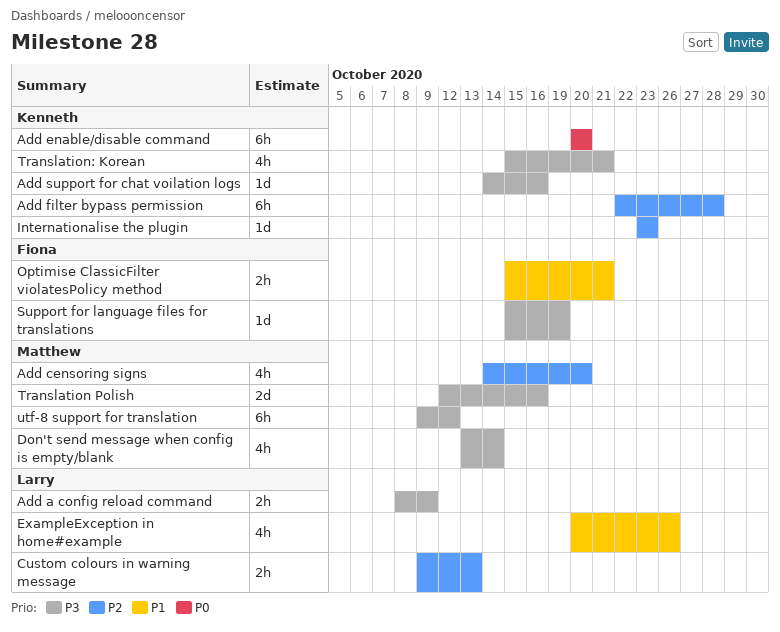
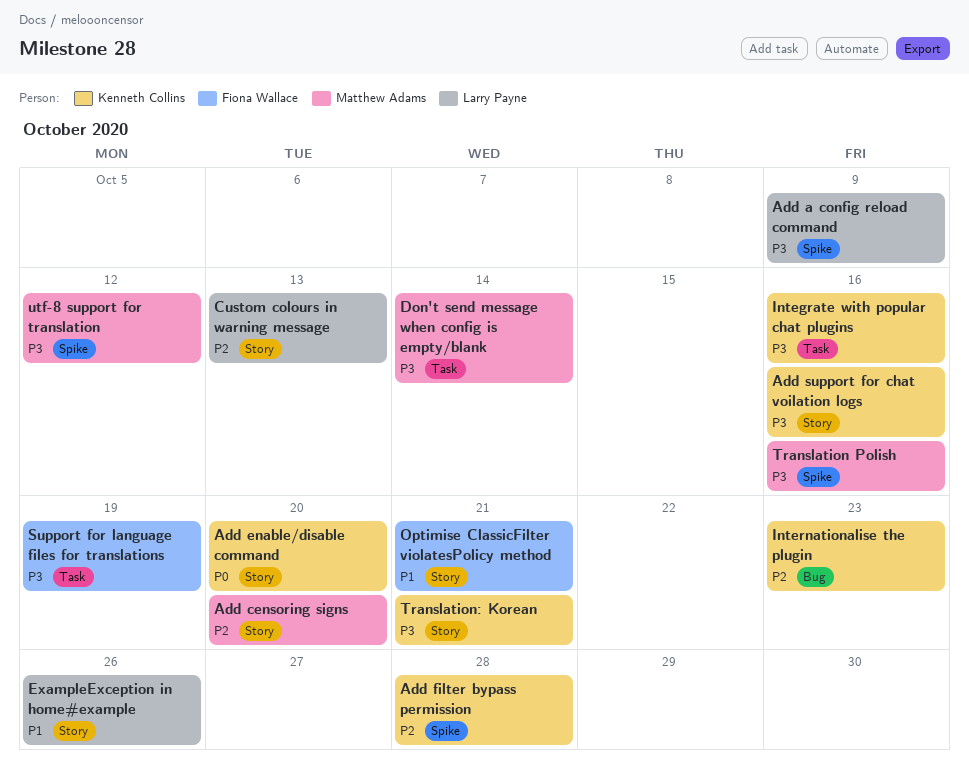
Integrate with popular chat plugins: none -> present

